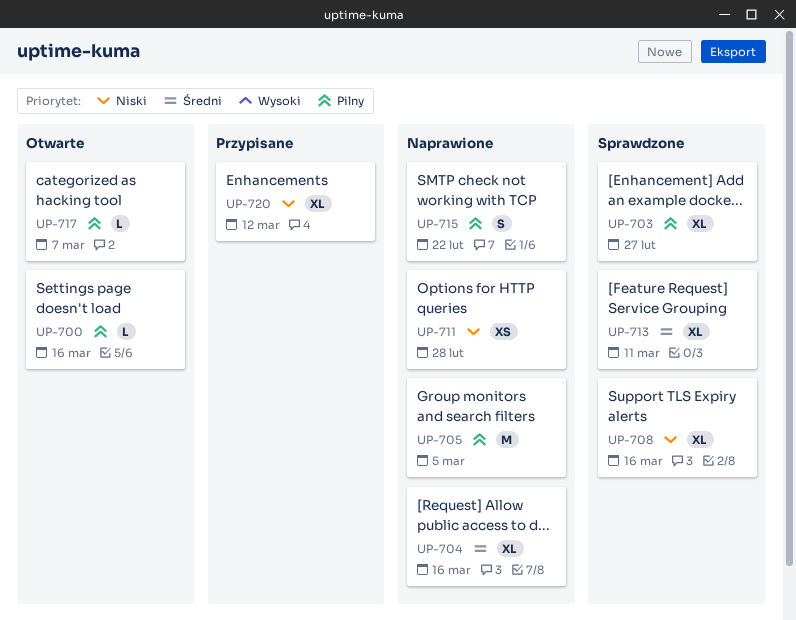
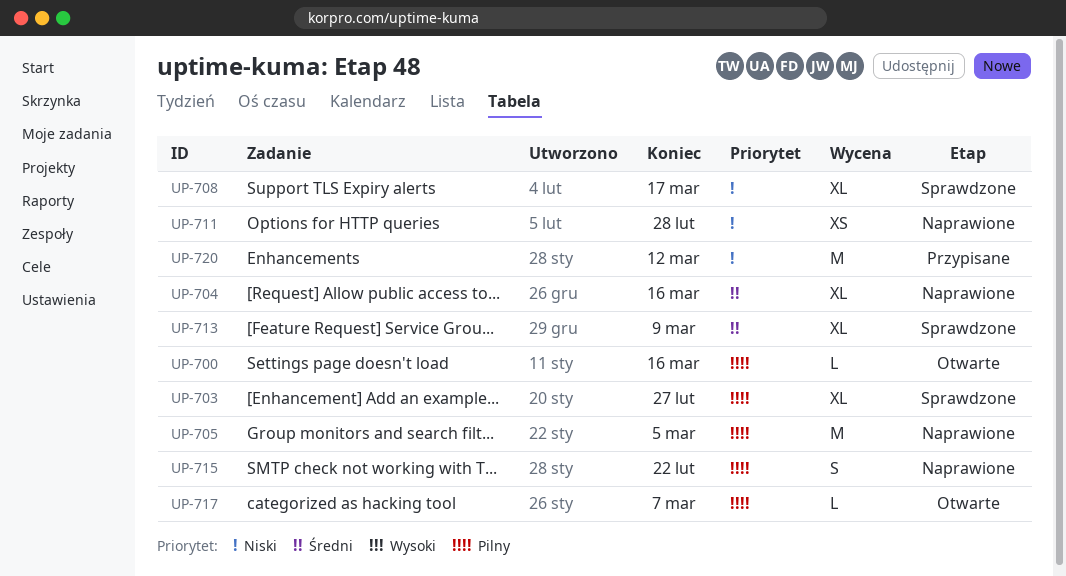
UP-708, due: Mar 16 -> Mar 17
UP-713, due: Mar 11 -> Mar 9
UP-720, estimate: XL -> M

